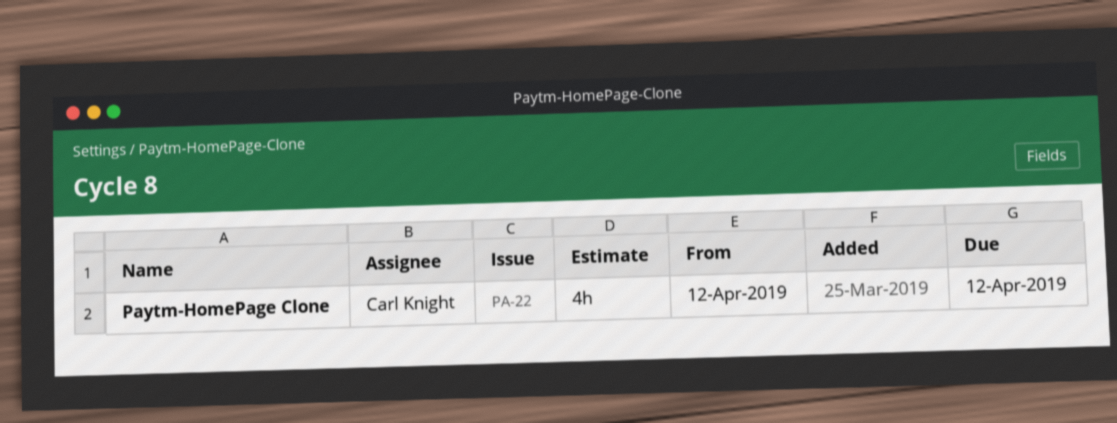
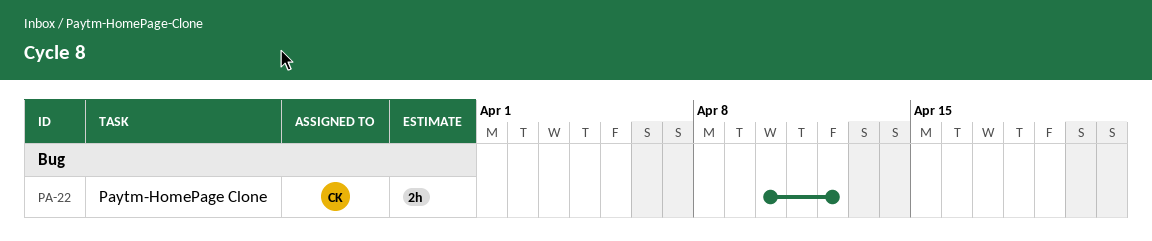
PA-22, estimate: 4h -> 2h
PA-22, start: Apr 12 -> Apr 10

